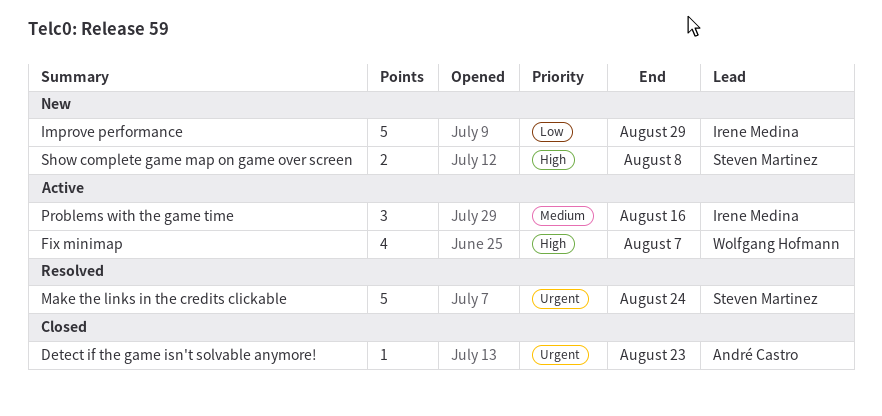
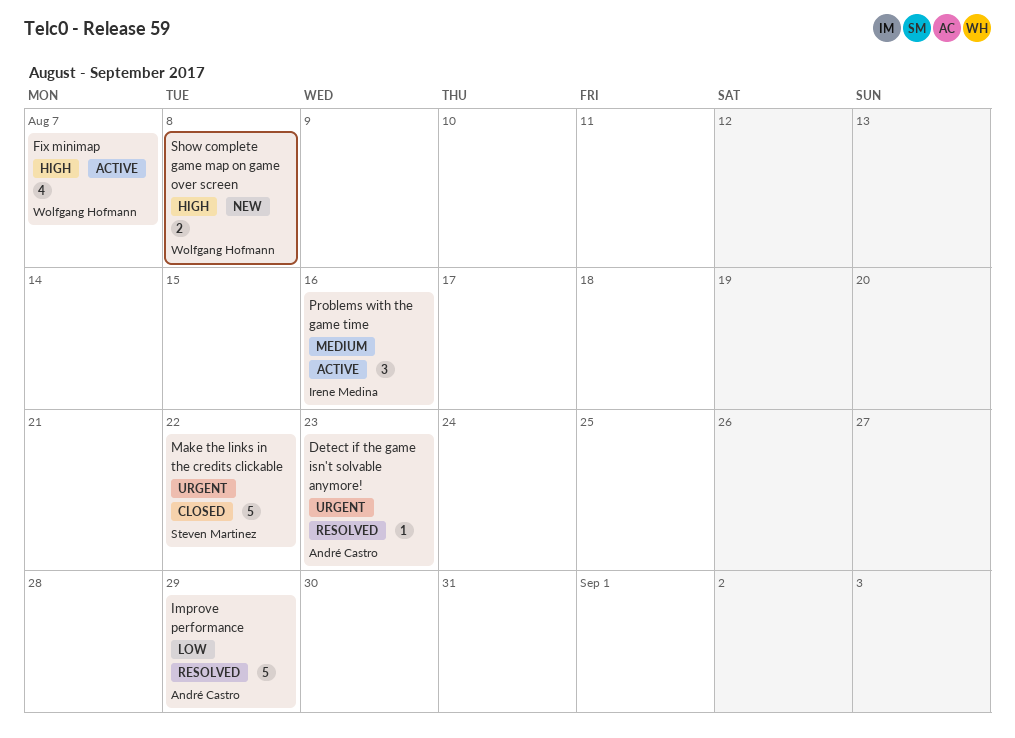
Detect if the game isn't solvable anymore!, status: Closed -> Resolved
Improve performance, status: New -> Resolved
Improve performance, owner: Irene Medina -> André Castro
Make the links in the credits clickable, status: Resolved -> Closed
Make the links in the credits clickable, due: Aug 24 -> Aug 22
Show complete game map on game over screen, owner: Steven Martinez -> Wolfgang Hofmann

